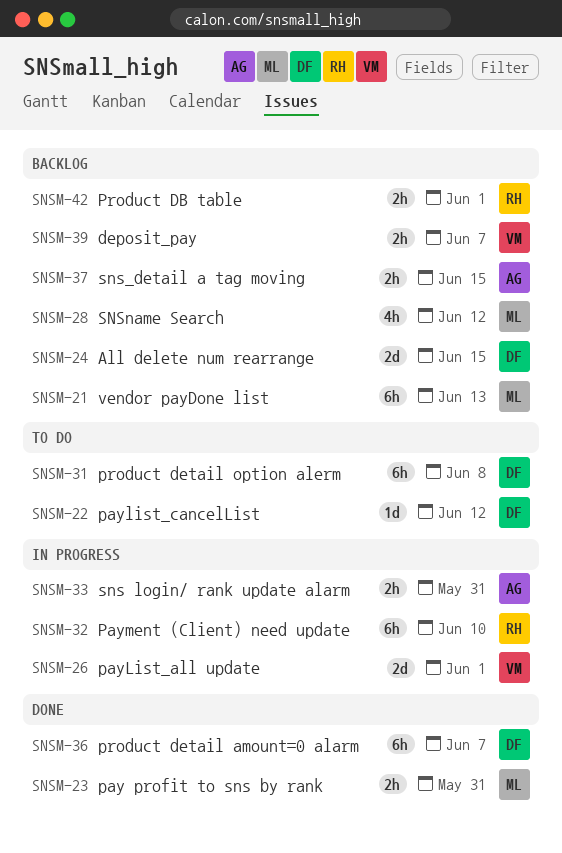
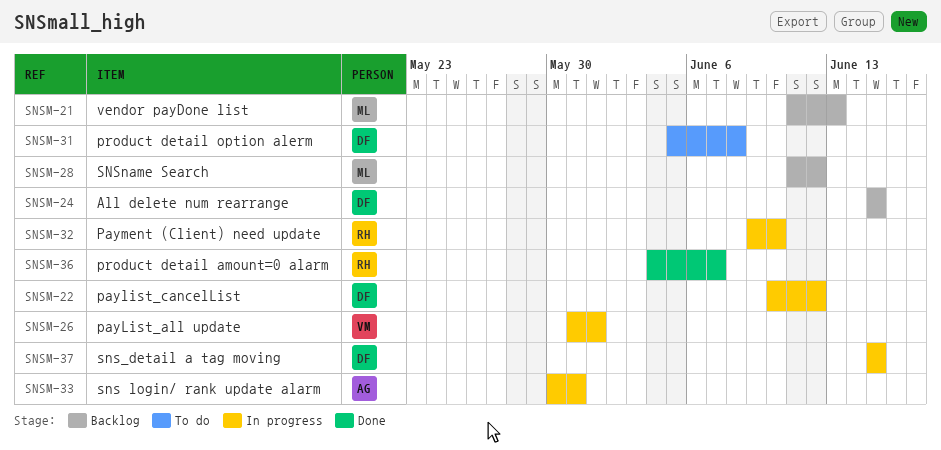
SNSM-22, status: To do -> In progress
SNSM-23: present -> none
SNSM-36, owner: DF -> RH
SNSM-37, status: Backlog -> In progress
SNSM-37, owner: AG -> DF
SNSM-39: present -> none
SNSM-42: present -> none

